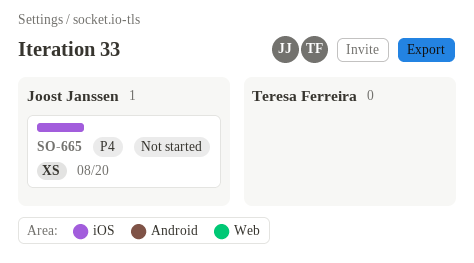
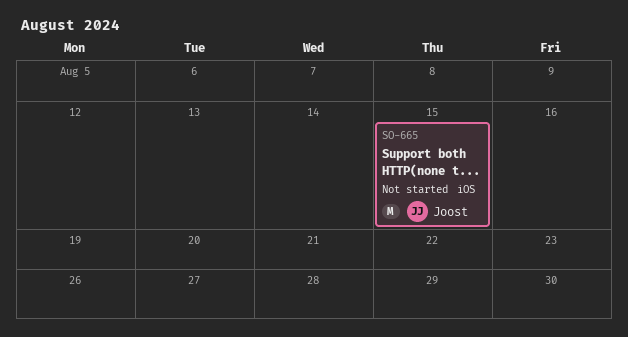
SO-665, estimate: XS -> M
SO-665, due: Aug 20 -> Aug 15

